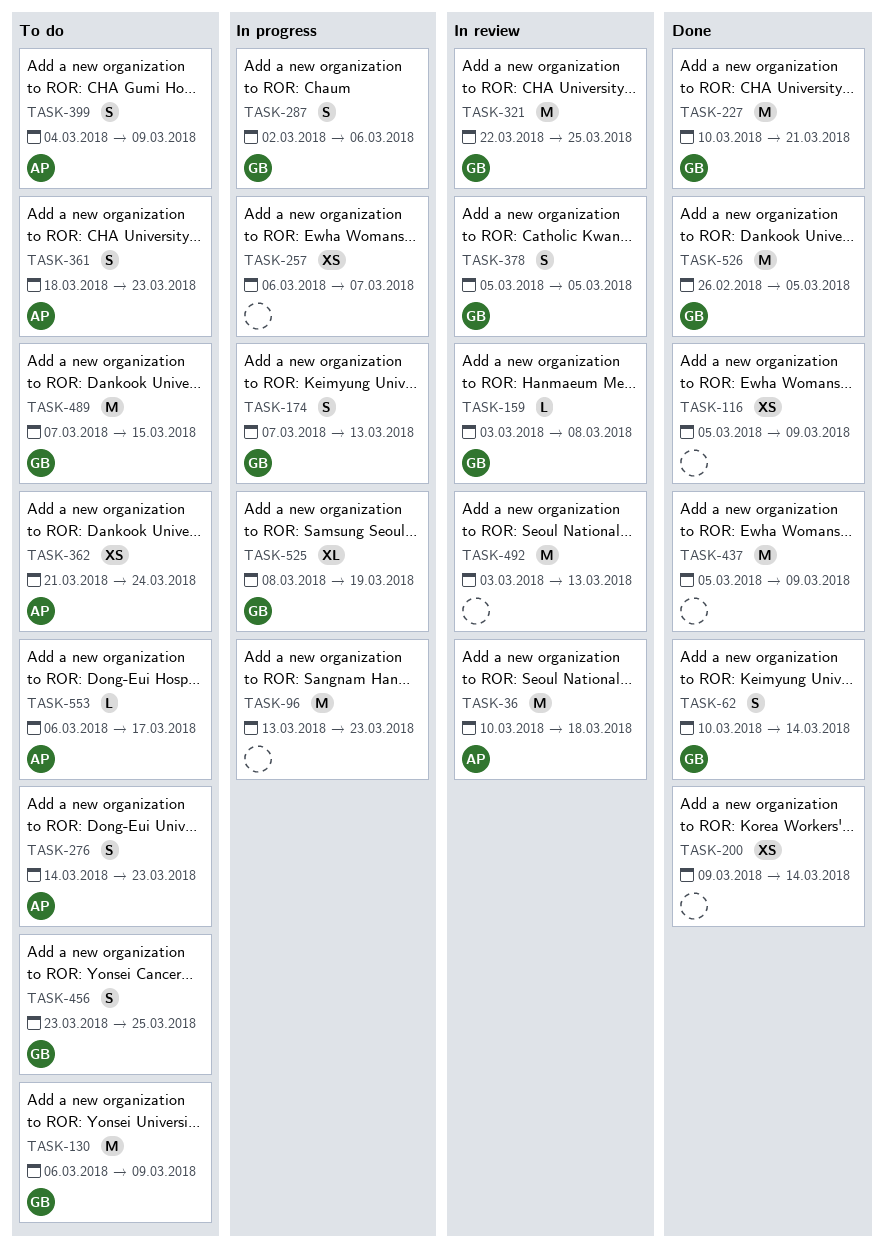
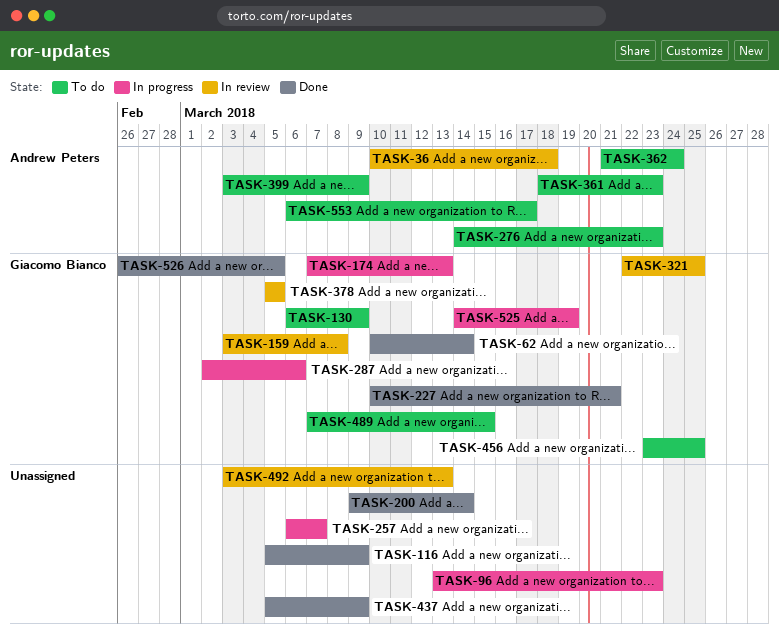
TASK-399, start: Mar 4 -> Mar 3
TASK-525, start: Mar 8 -> Mar 14

